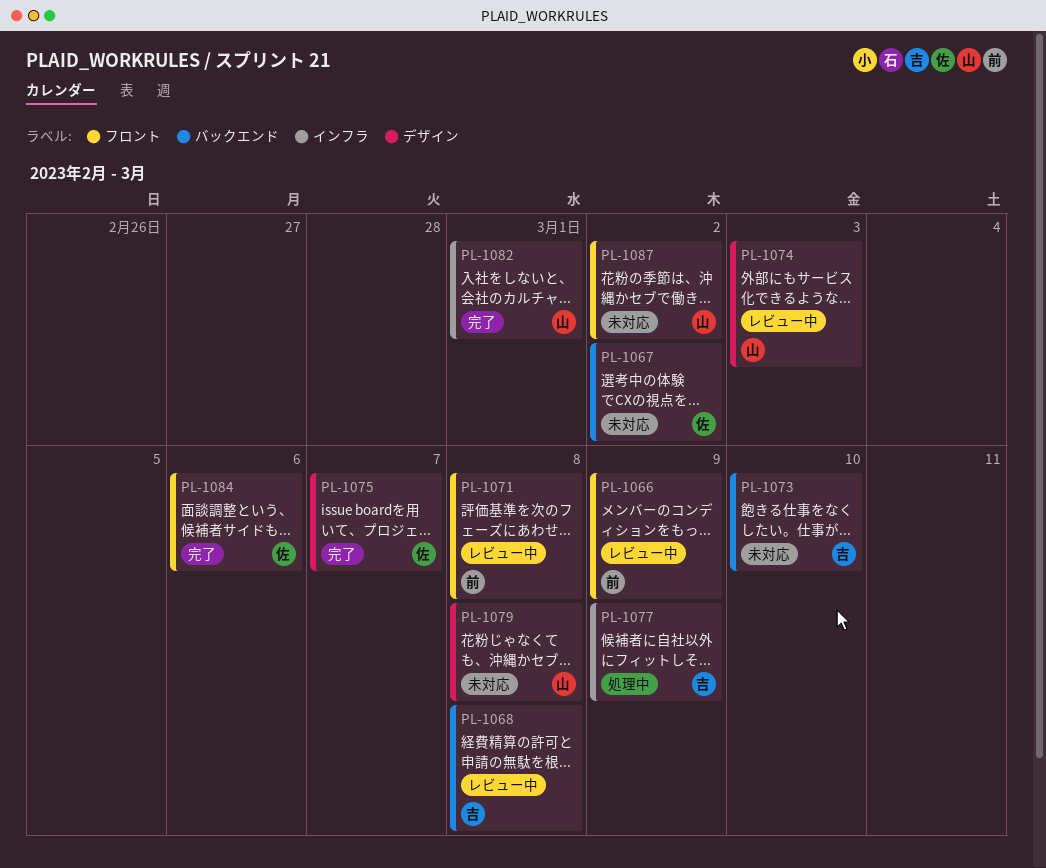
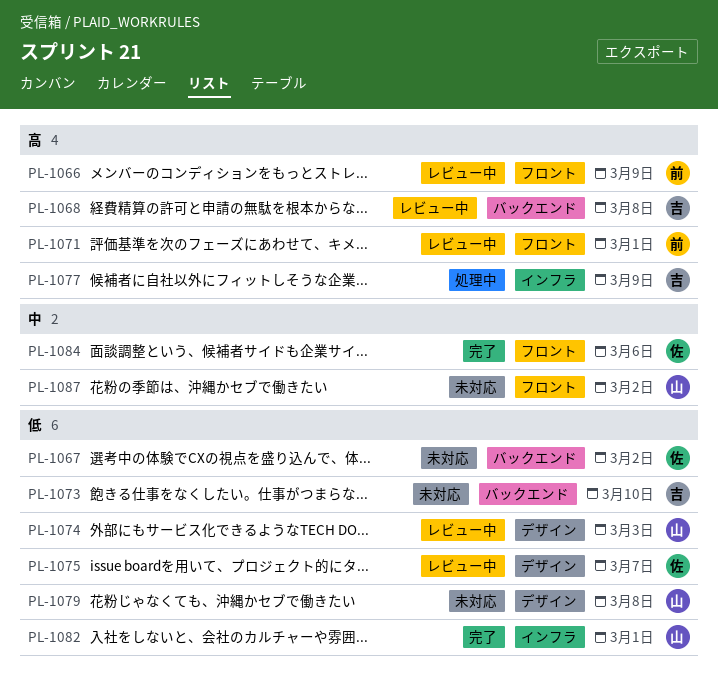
PL-1071, due: Mar 8 -> Mar 1
PL-1075, status: 完了 -> レビュー中

